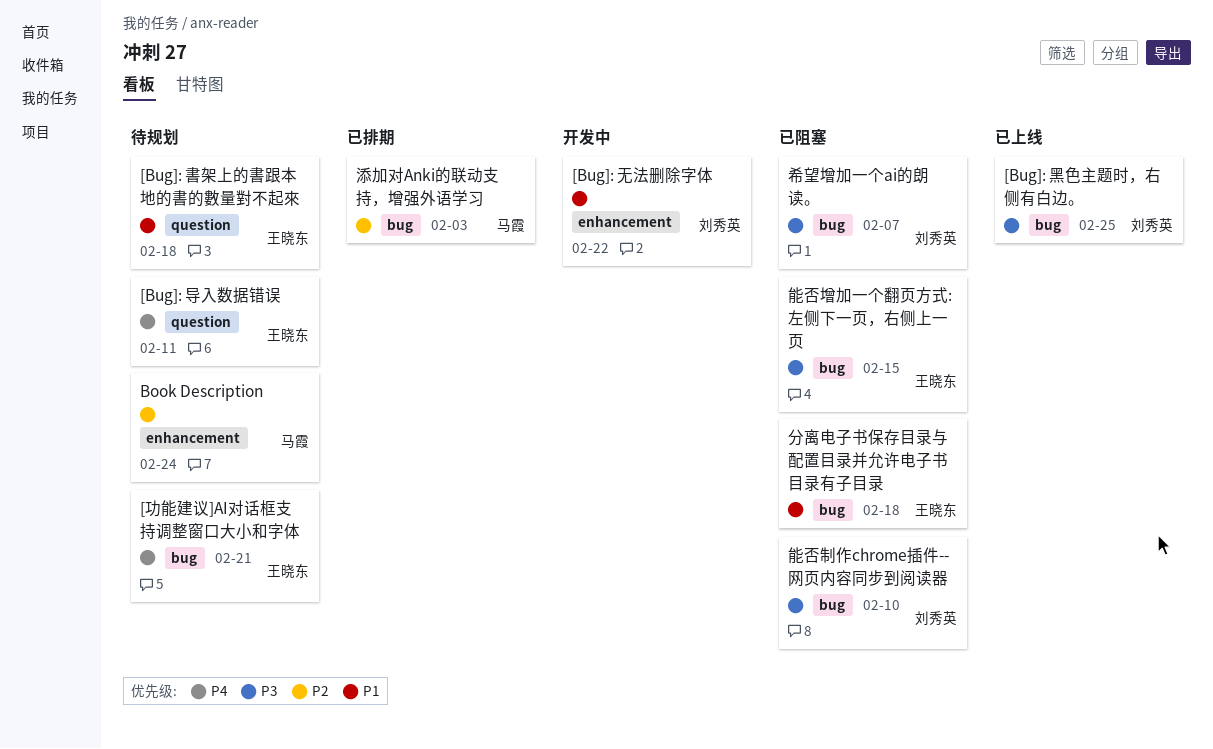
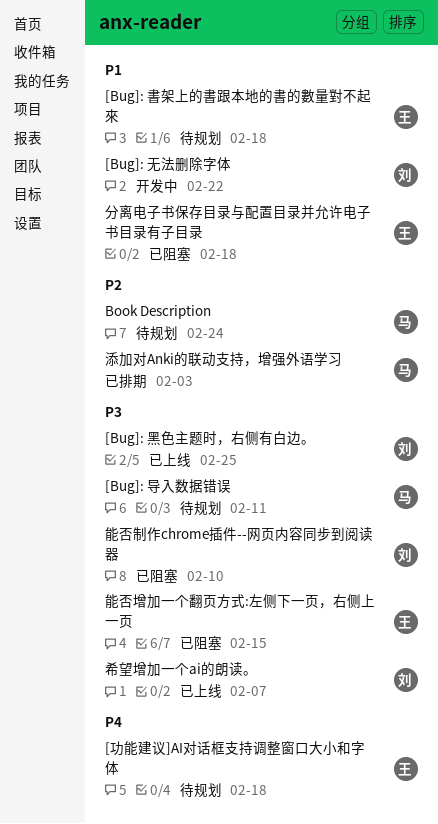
[Bug]: 导入数据错误, owner: 王晓东 -> 马霞
[Bug]: 导入数据错误, priority: P4 -> P3
[功能建议]AI对话框支持调整窗口大小和字体, due: Feb 21 -> Feb 18
希望增加一个ai的朗读。, status: 已阻塞 -> 已上线

